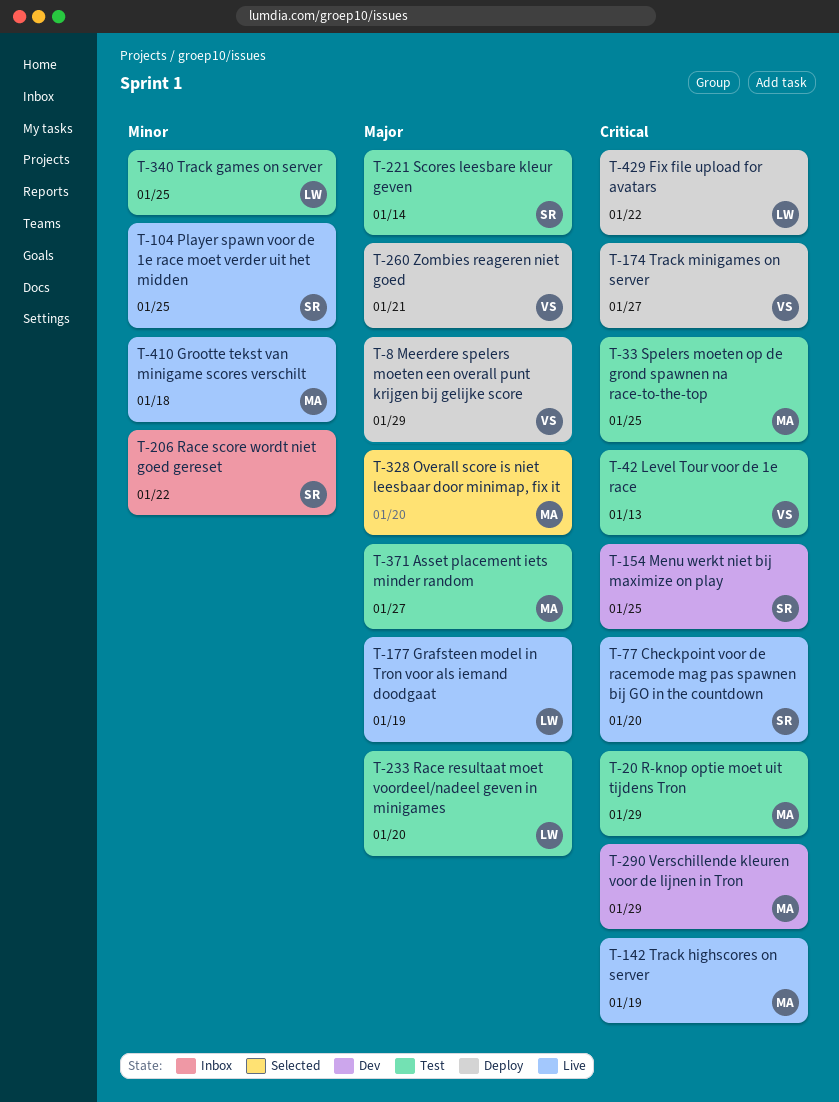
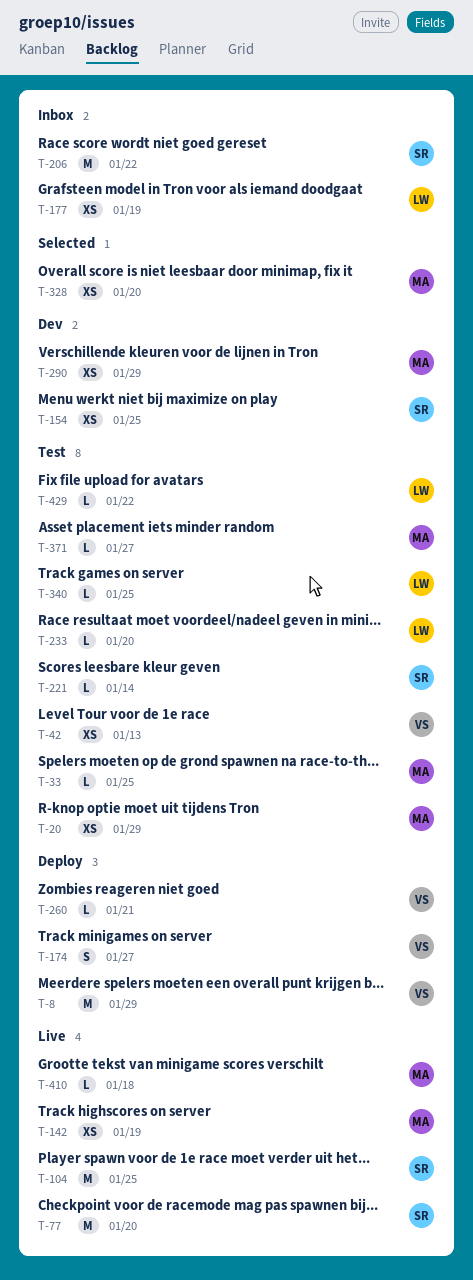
T-177, status: Live -> Inbox
T-429, status: Deploy -> Test

